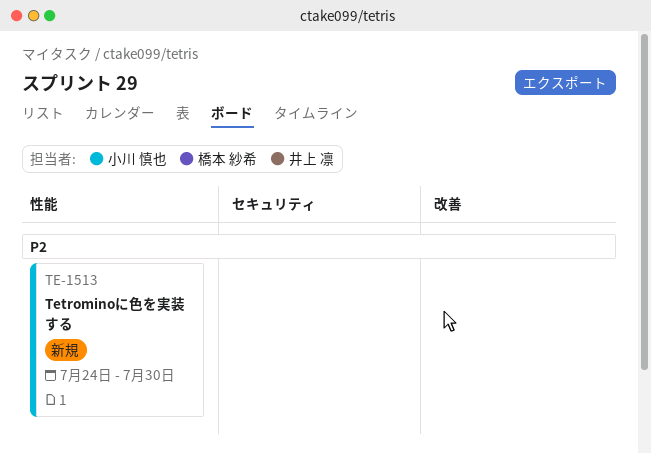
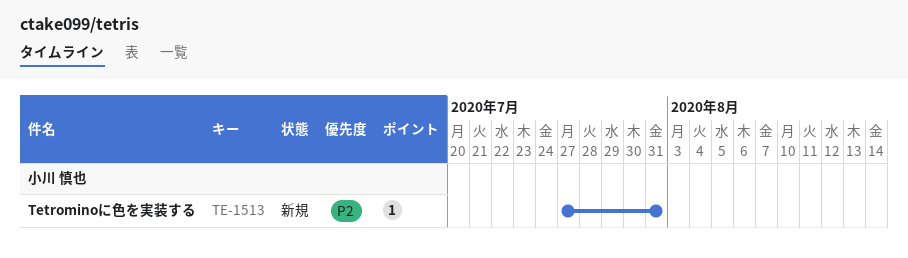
TE-1513, start: Jul 24 -> Jul 27
TE-1513, due: Jul 30 -> Jul 31

